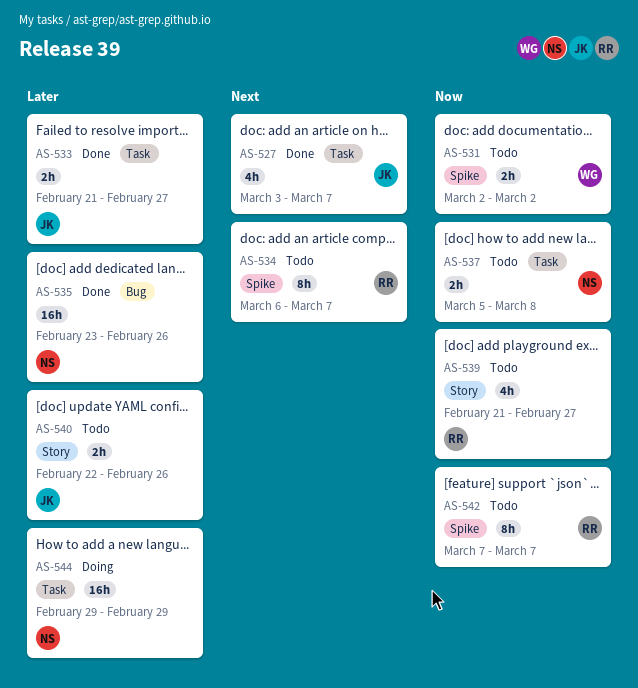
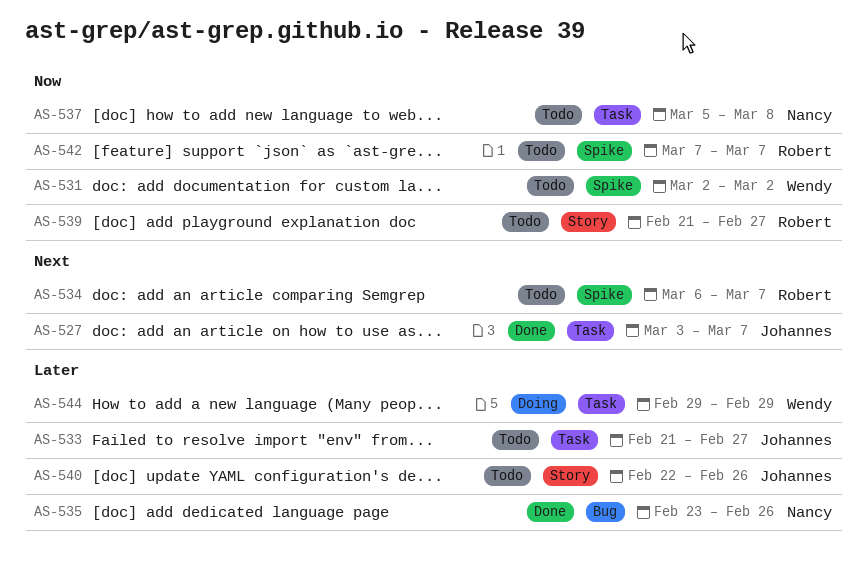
AS-533, status: Done -> Todo
AS-544, owner: Nancy -> Wendy

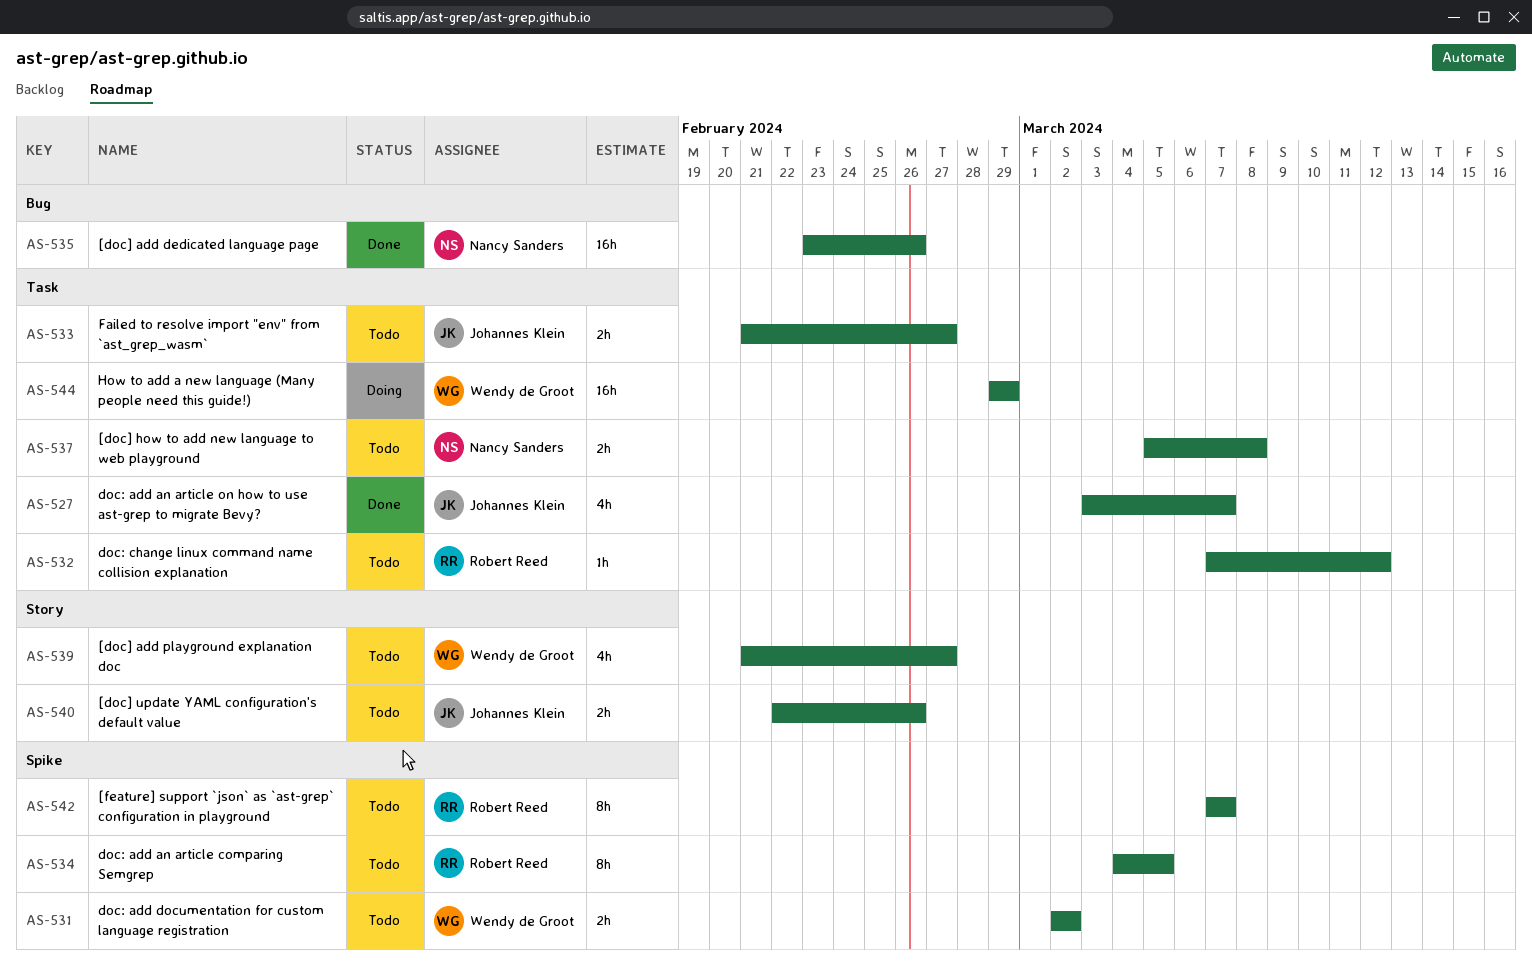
AS-532: none -> present
AS-534, start: Mar 6 -> Mar 4
AS-534, due: Mar 7 -> Mar 5
AS-539, owner: Robert Reed -> Wendy de Groot

